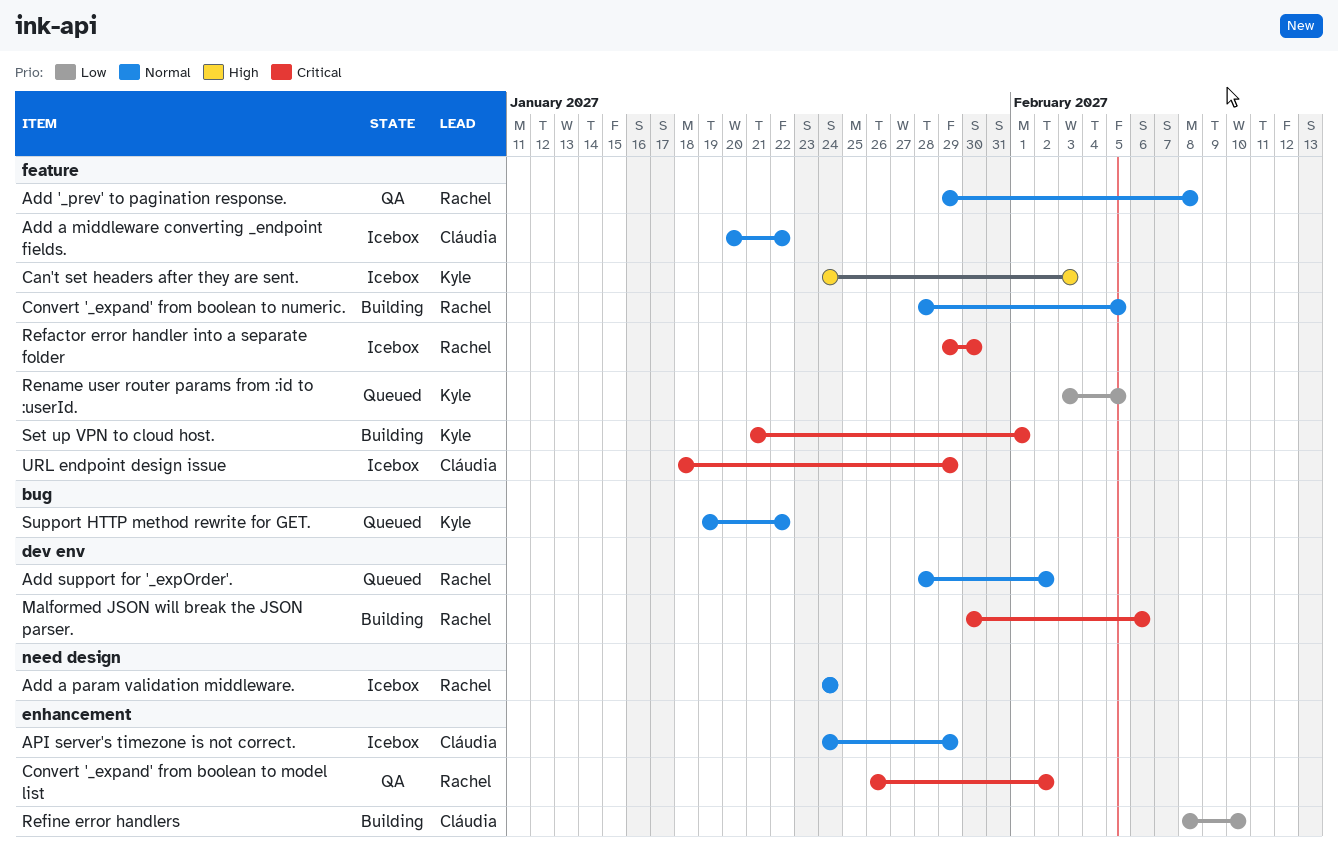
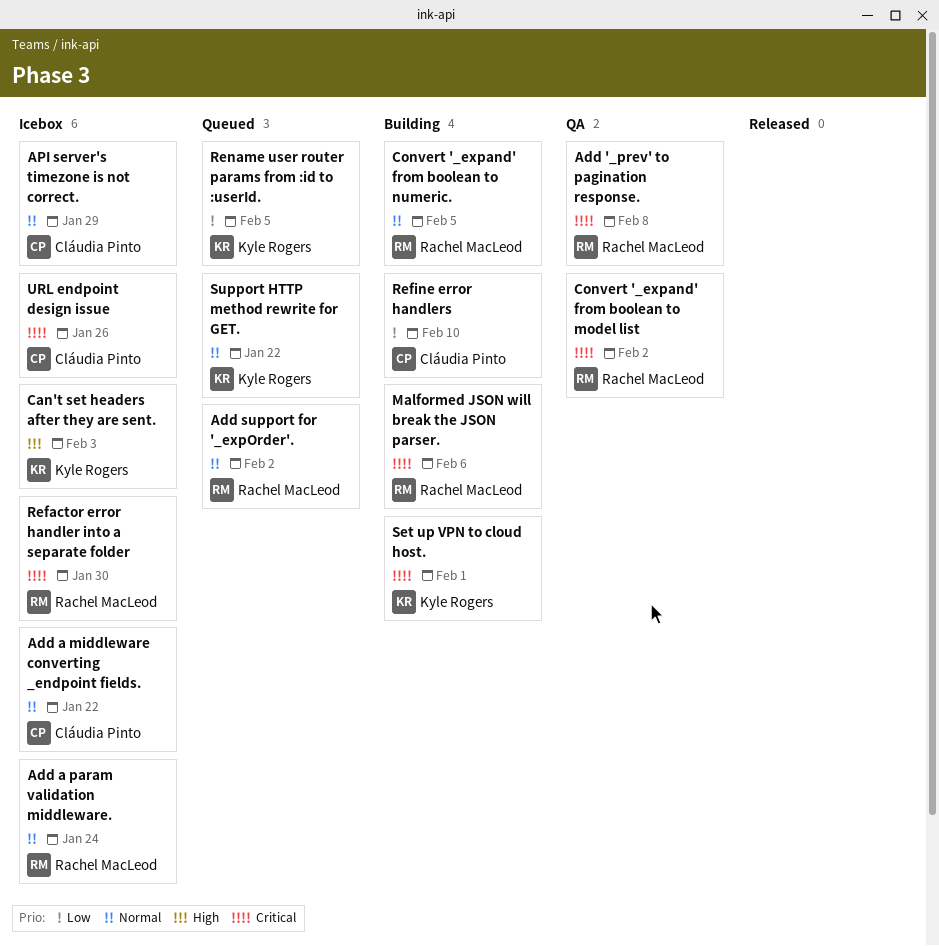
Add '_prev' to pagination response., priority: Normal -> Critical
URL endpoint design issue, due: Jan 29 -> Jan 26

